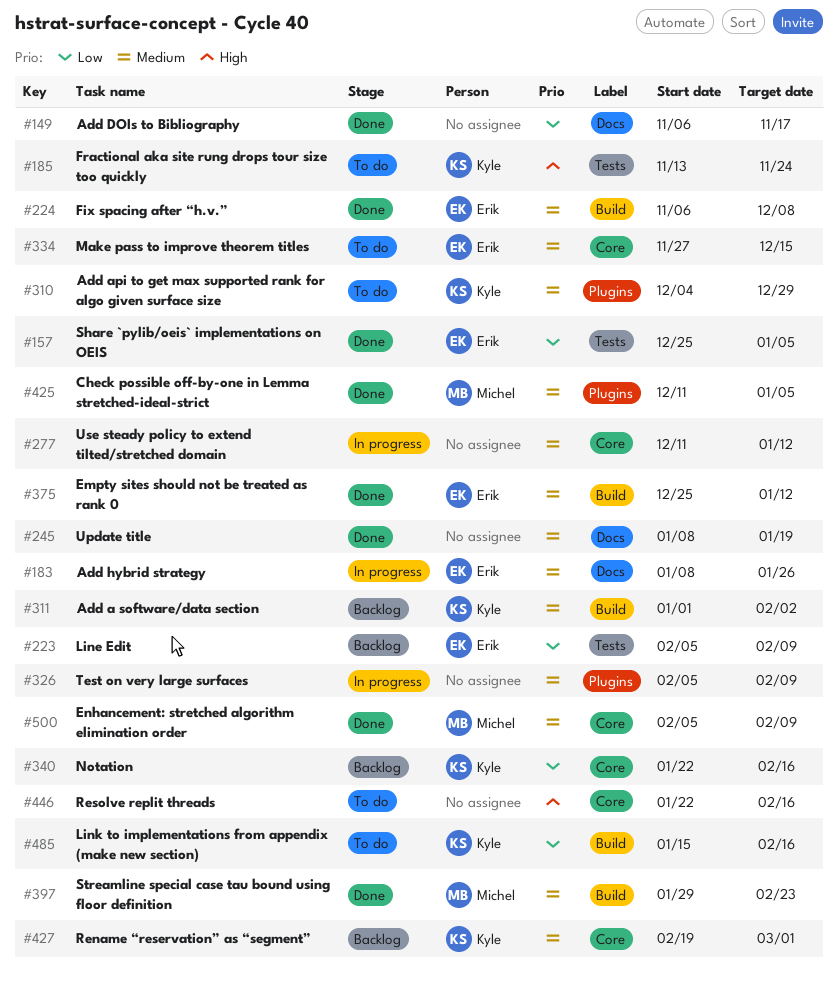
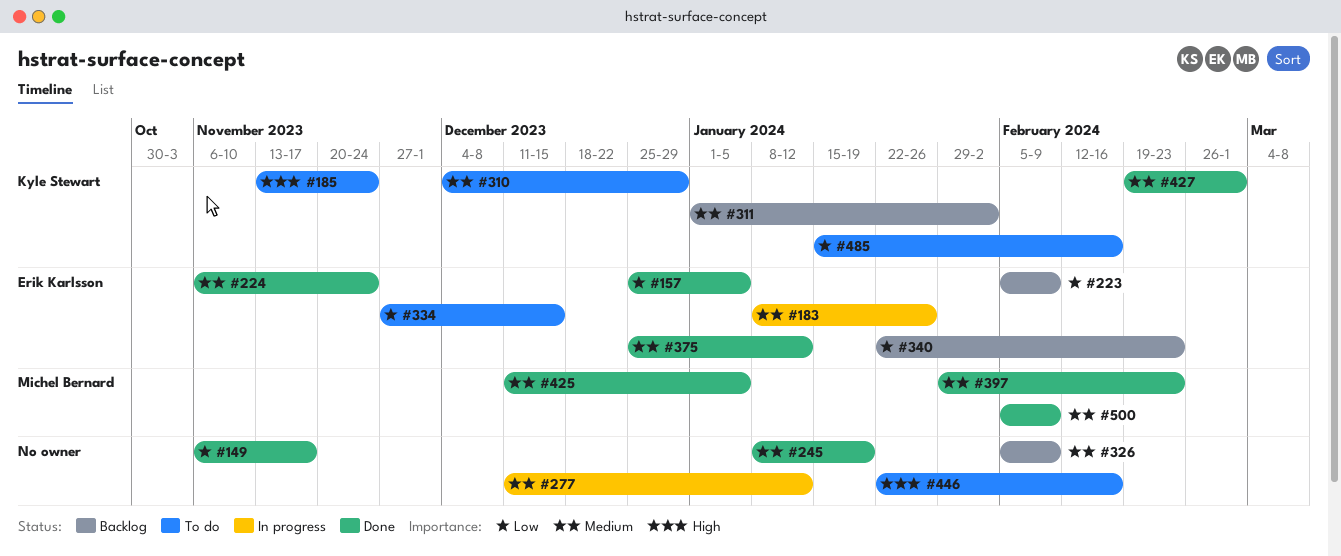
#224, due: Dec 8 -> Nov 24
#326, status: In progress -> Backlog
#334, priority: Medium -> Low
#340, owner: Kyle Stewart -> Erik Karlsson
#340, due: Feb 16 -> Feb 23
#427, status: Backlog -> Done

